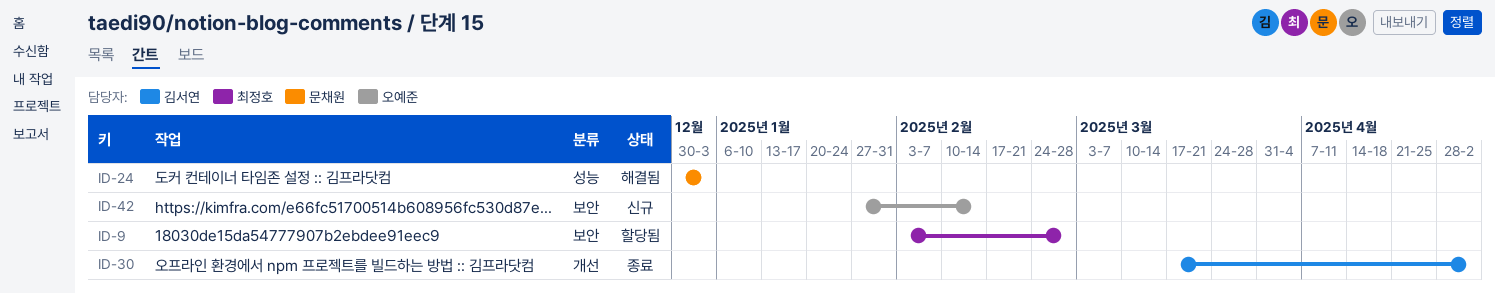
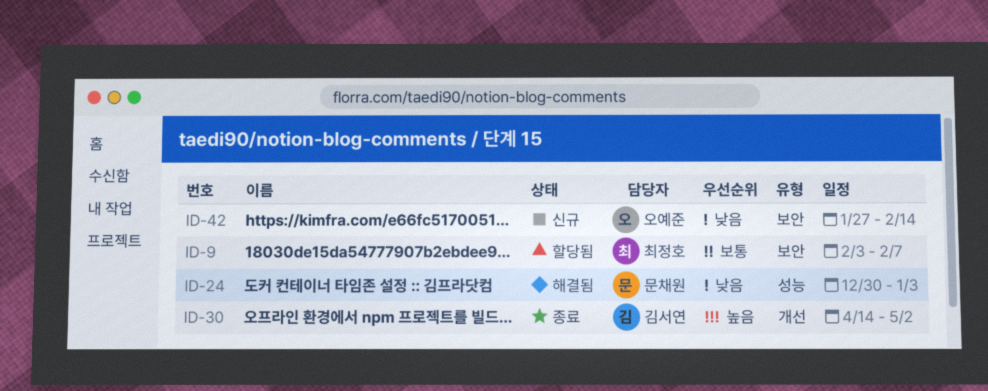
ID-9, due: Feb 28 -> Feb 7
ID-30, start: Mar 17 -> Apr 14

